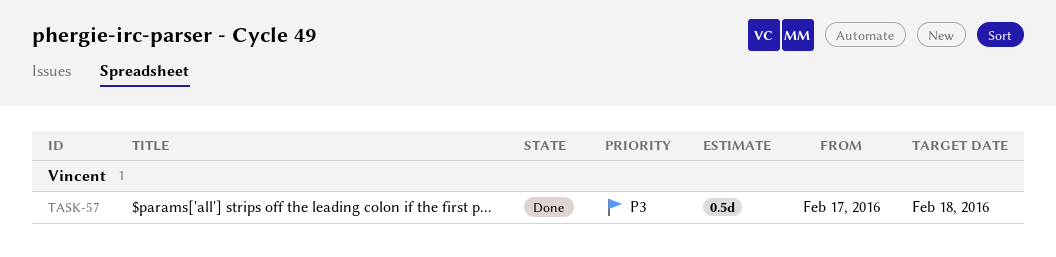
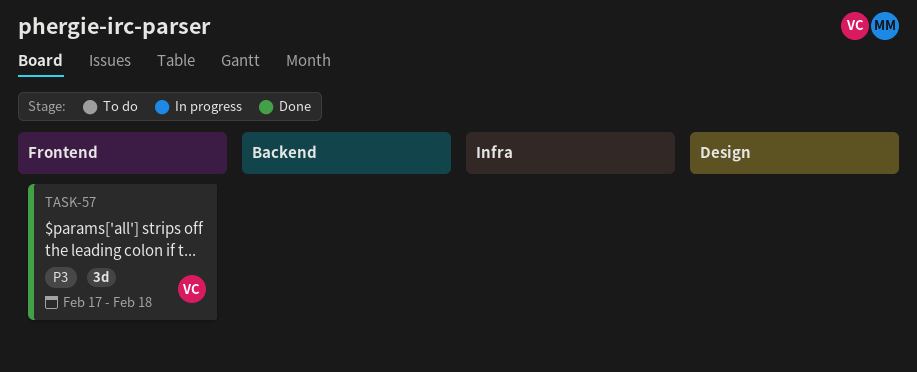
TASK-57, estimate: 0.5d -> 3d

